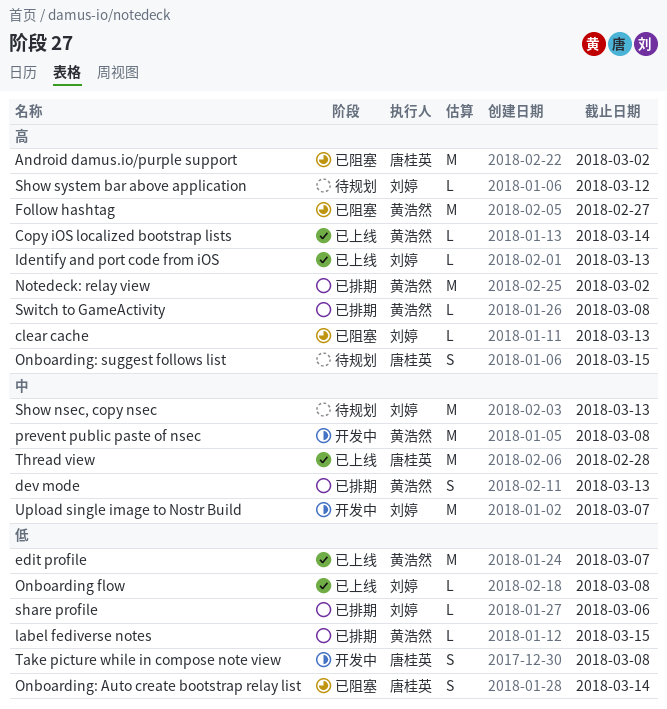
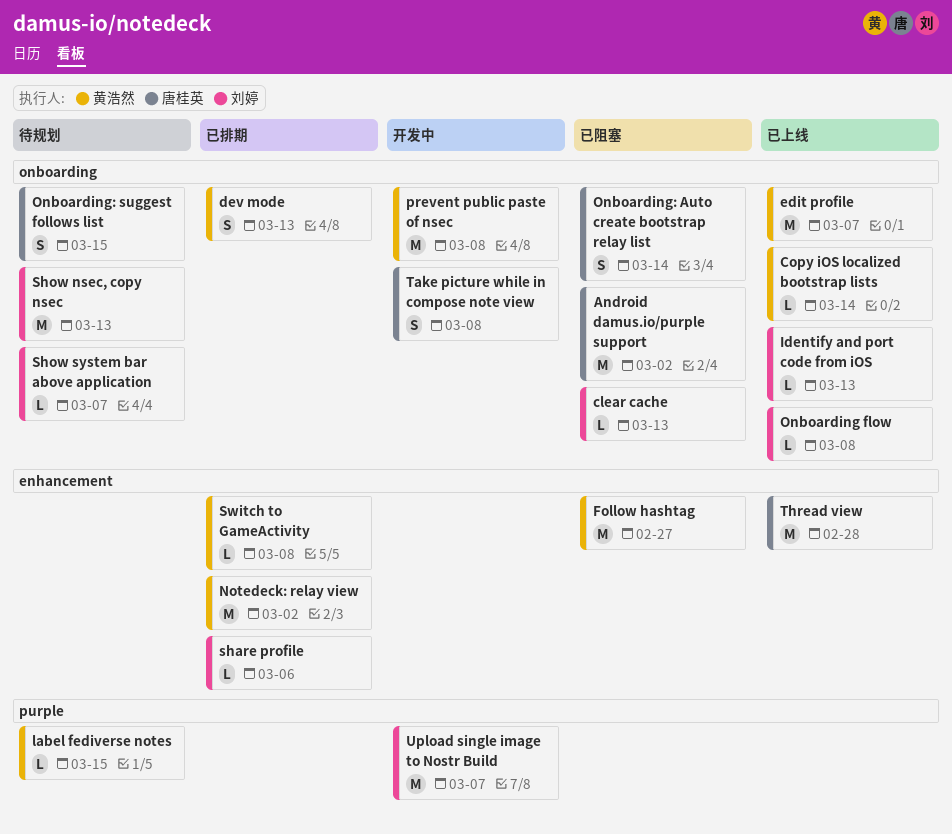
label fediverse notes, status: 已排期 -> 待规划
Show system bar above application, due: Mar 12 -> Mar 7

